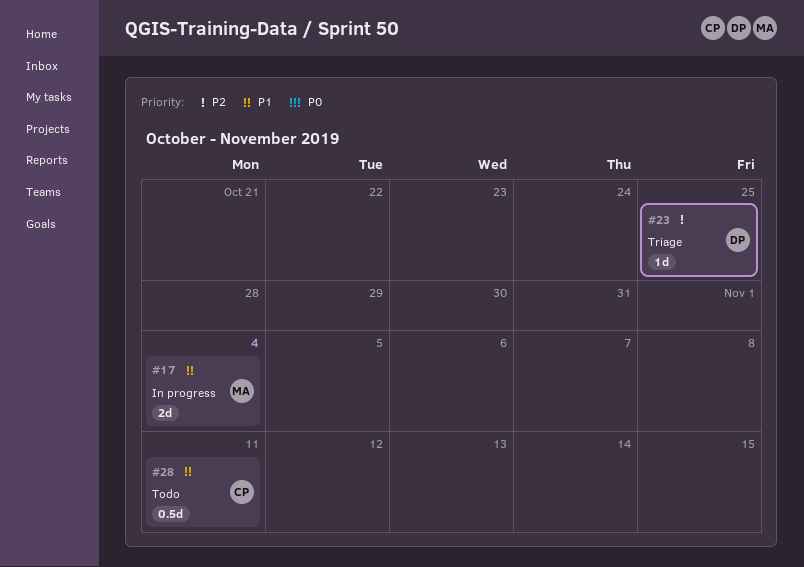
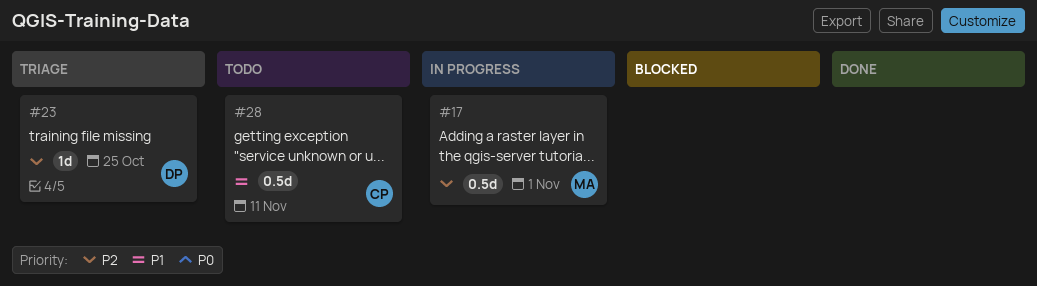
#17, priority: P1 -> P2
#17, estimate: 2d -> 0.5d
#17, due: Nov 4 -> Nov 1

